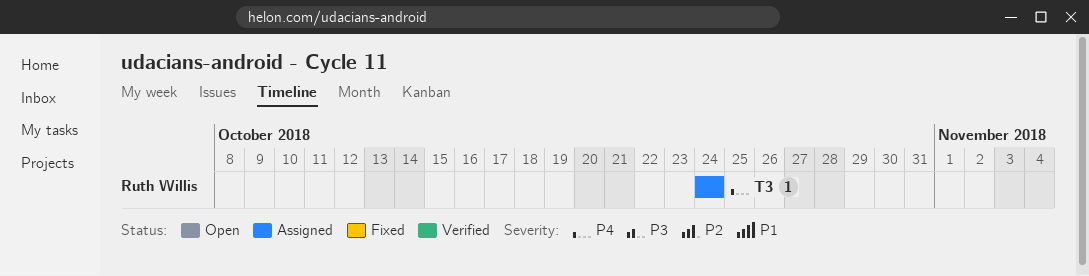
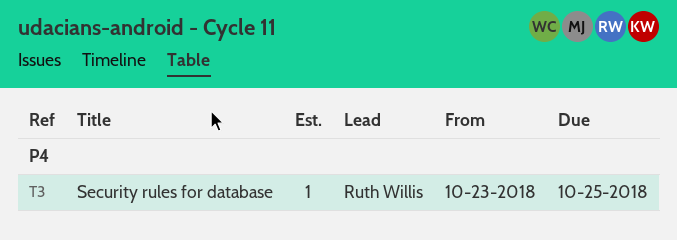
T3, start: Oct 24 -> Oct 23
T3, due: Oct 24 -> Oct 25

